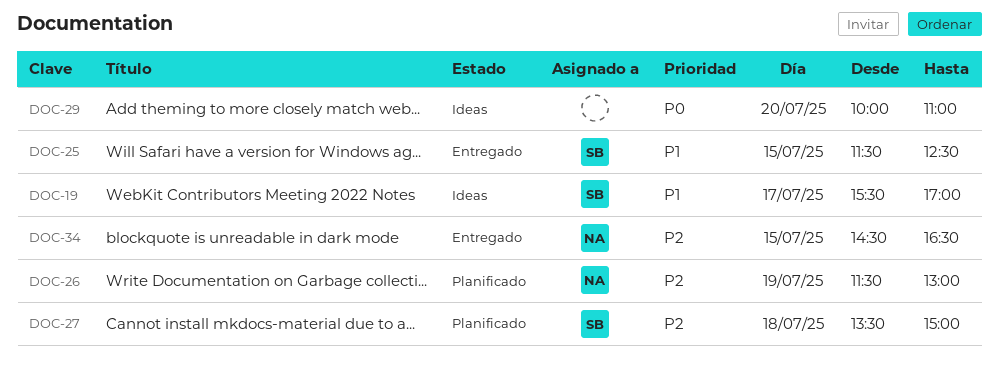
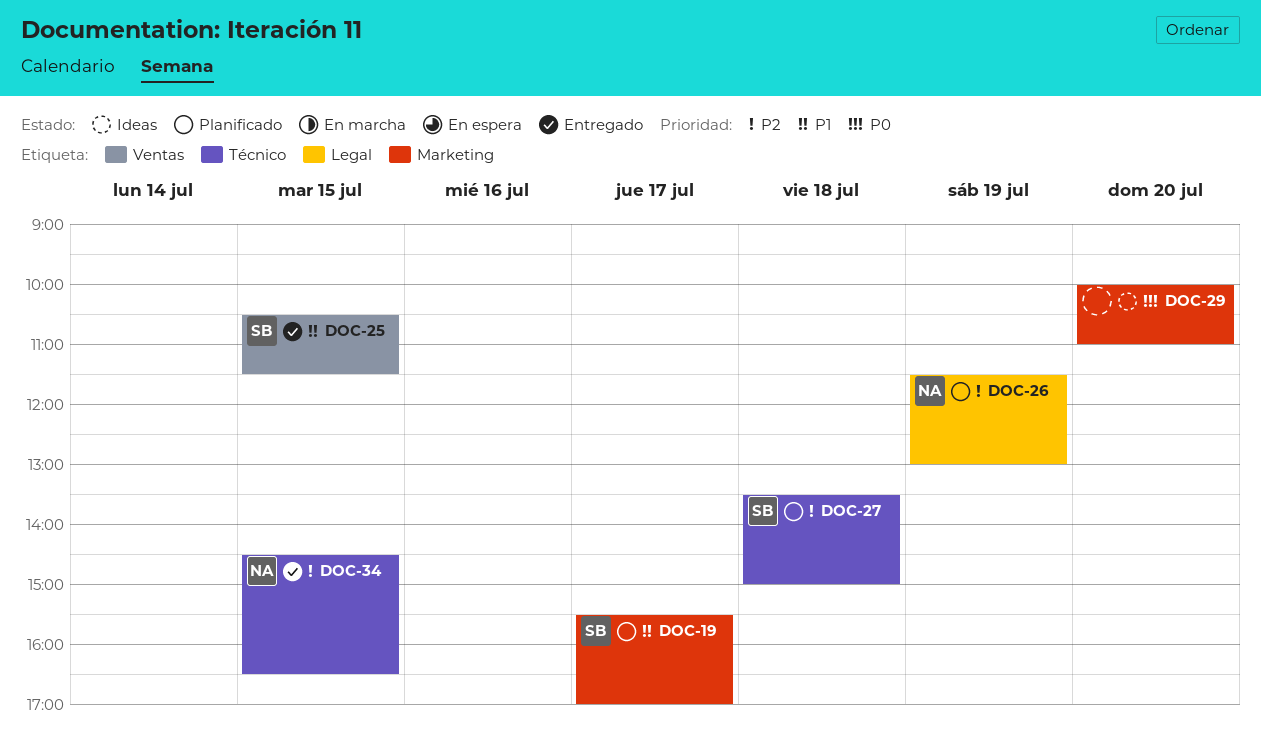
DOC-19, status: Ideas -> Planificado
DOC-25, begins: 11:30 -> 10:30
DOC-25, ends: 12:30 -> 11:30

